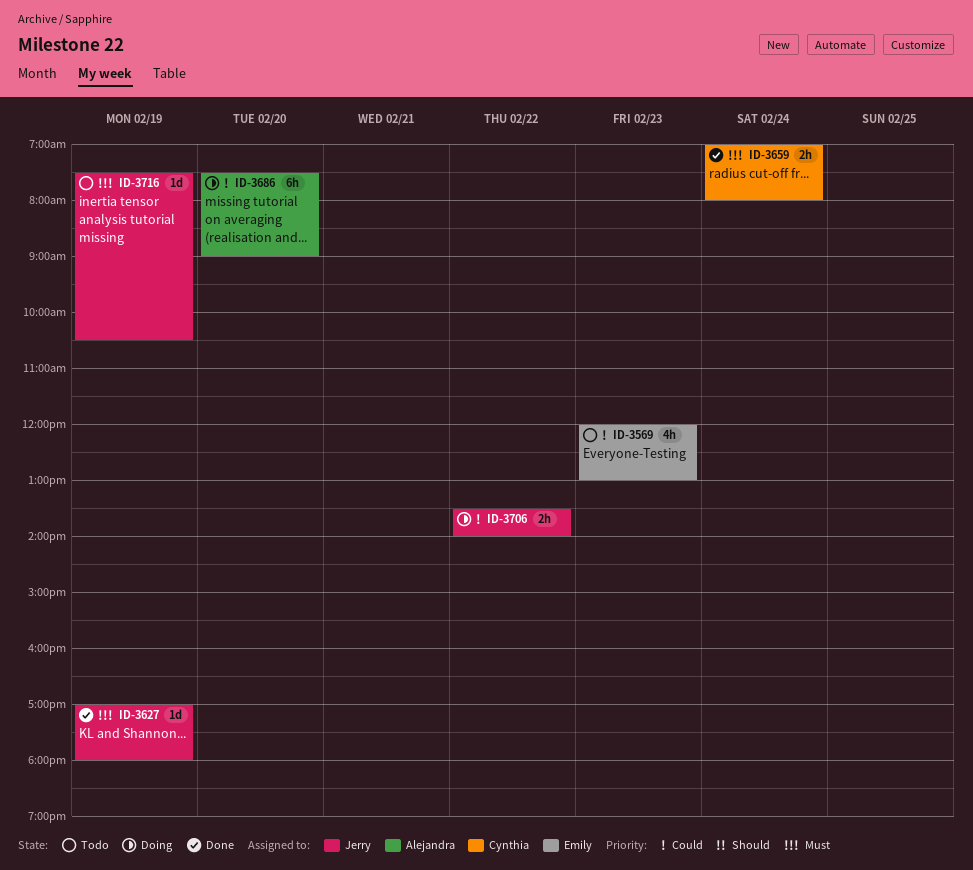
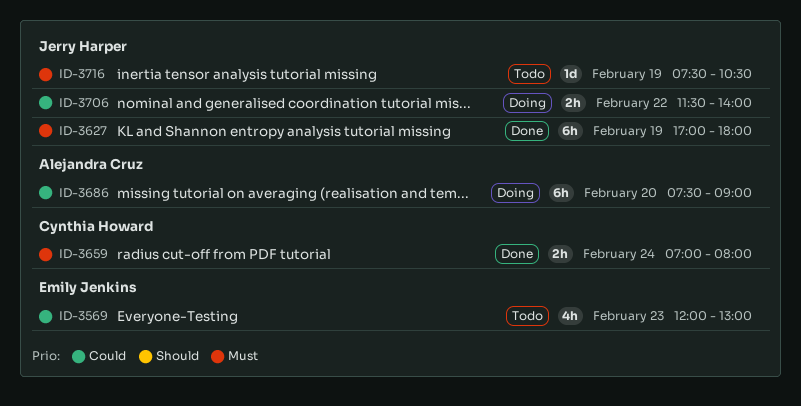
ID-3627, estimate: 1d -> 6h
ID-3706, begins: 13:30 -> 11:30

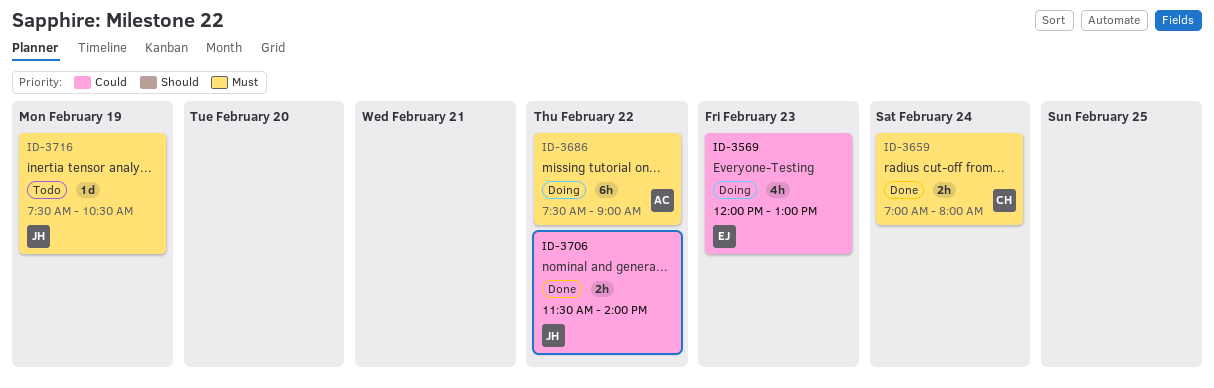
ID-3569, status: Todo -> Doing
ID-3627: present -> none
ID-3686, priority: Could -> Must
ID-3686, day: Feb 20 -> Feb 22
ID-3706, status: Doing -> Done

